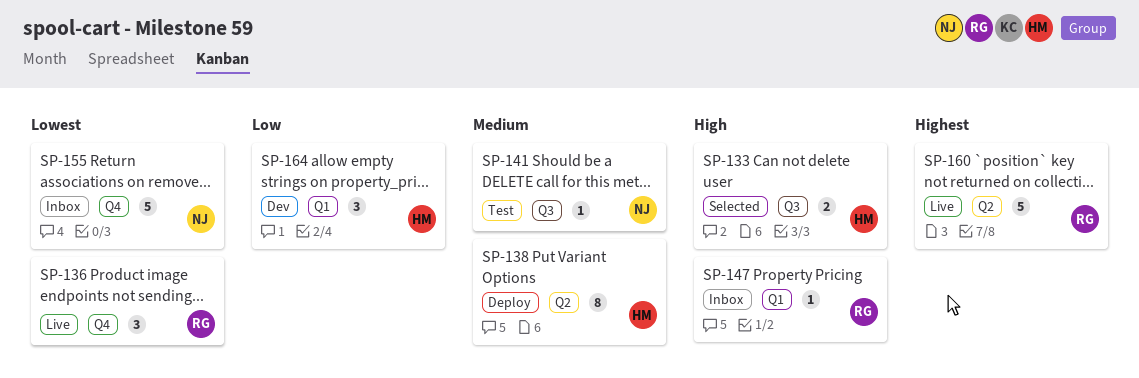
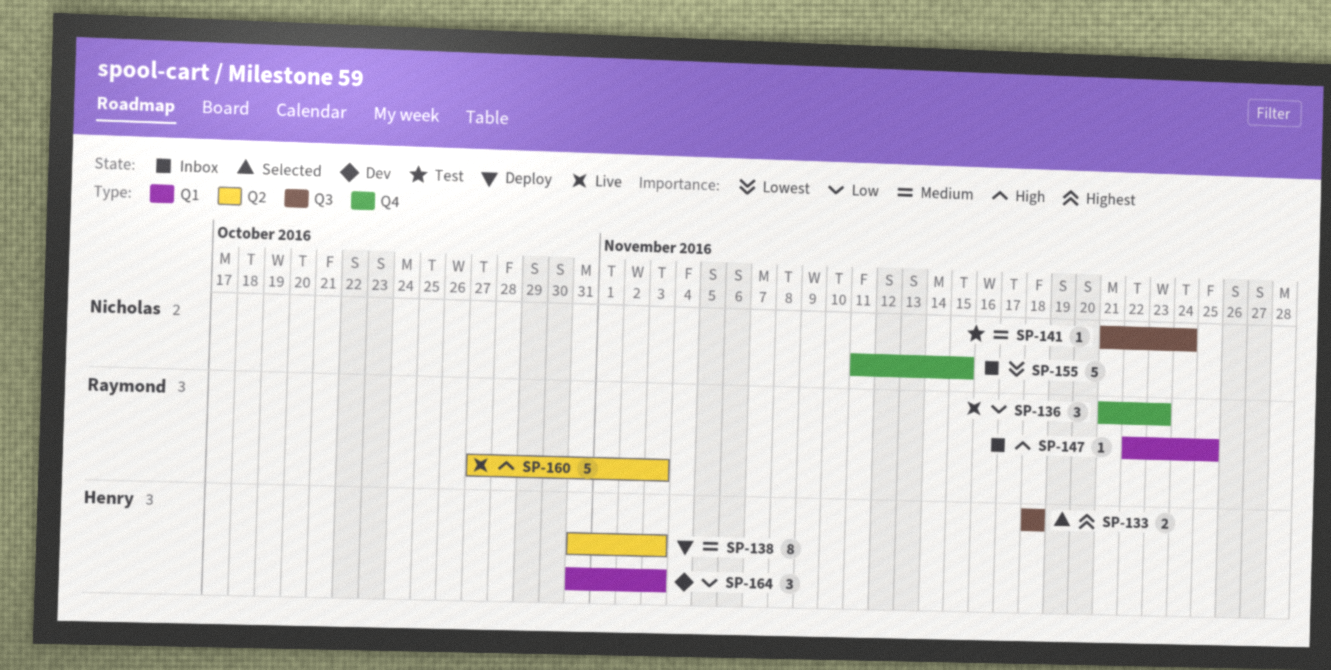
SP-133, priority: High -> Highest
SP-136, priority: Lowest -> Low
SP-160, priority: Highest -> High

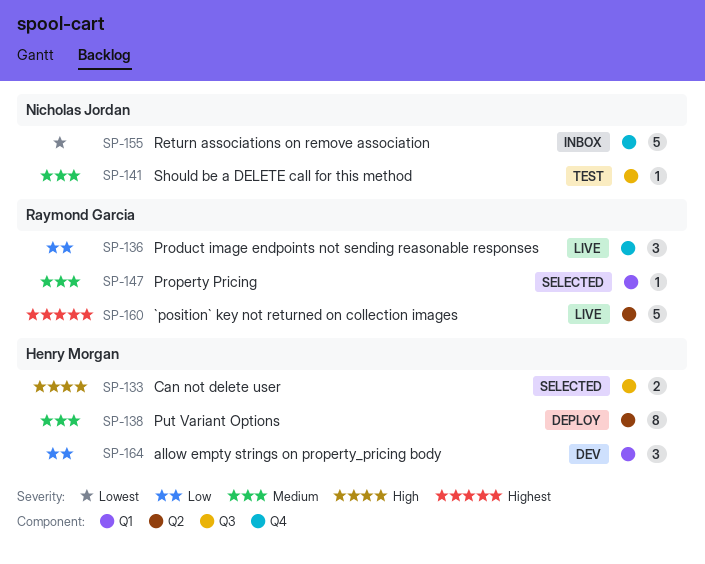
SP-133, priority: Highest -> High
SP-147, status: Inbox -> Selected
SP-147, priority: High -> Medium
SP-160, priority: High -> Highest

